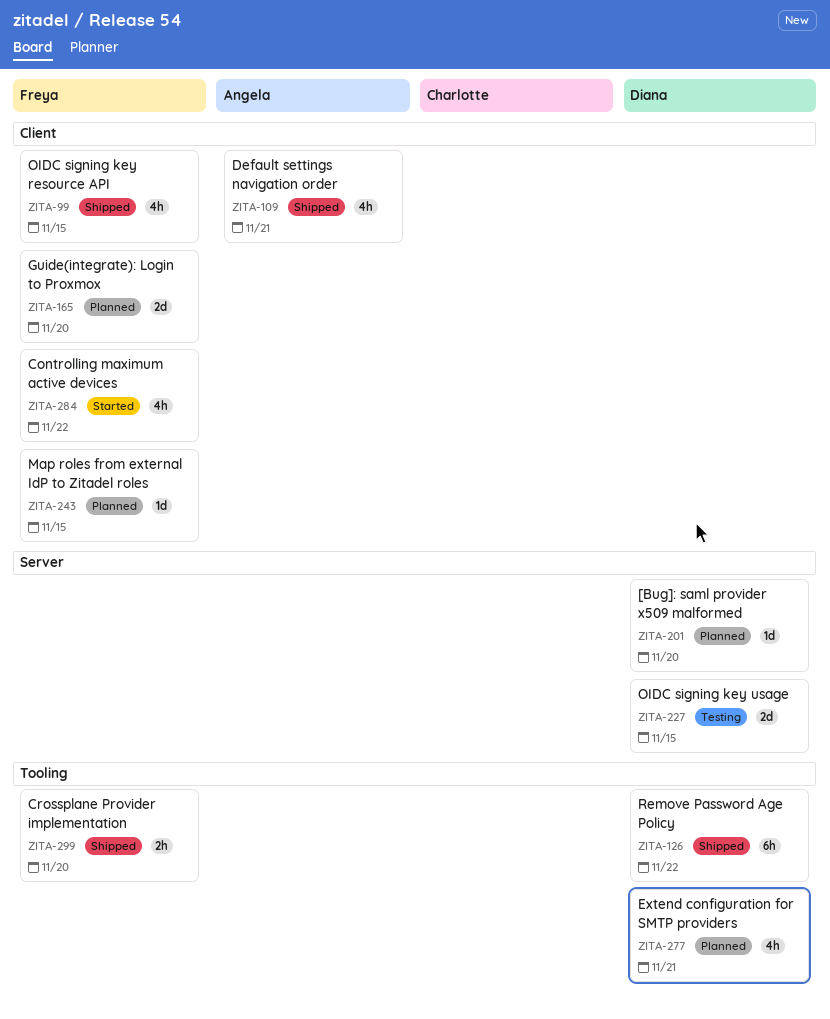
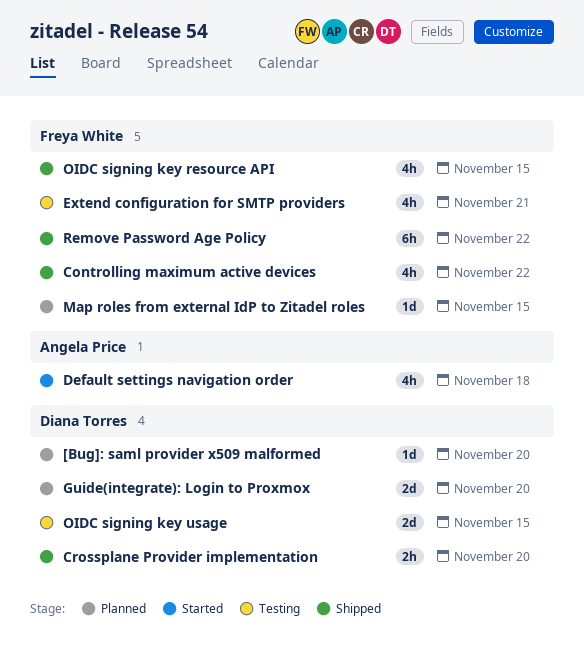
Controlling maximum active devices, status: Started -> Shipped
Crossplane Provider implementation, owner: Freya White -> Diana Torres
Default settings navigation order, status: Shipped -> Started
Default settings navigation order, due: Nov 21 -> Nov 18
Extend configuration for SMTP providers, status: Planned -> Testing
Extend configuration for SMTP providers, owner: Diana Torres -> Freya White
Guide(integrate): Login to Proxmox, owner: Freya White -> Diana Torres
Remove Password Age Policy, owner: Diana Torres -> Freya White

